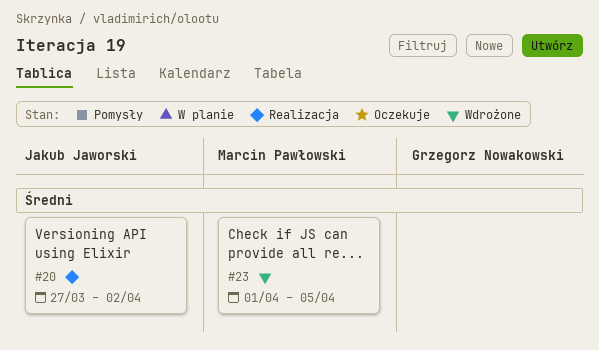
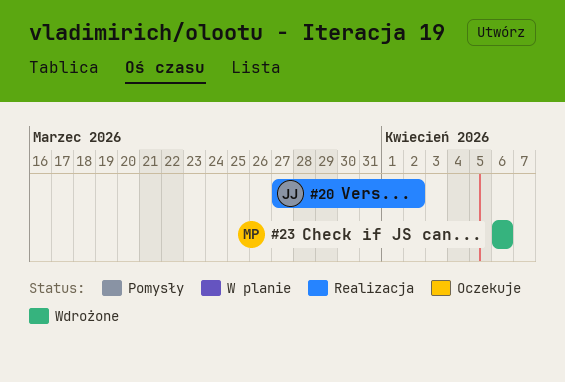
#23, start: Apr 1 -> Apr 6
#23, due: Apr 5 -> Apr 6

